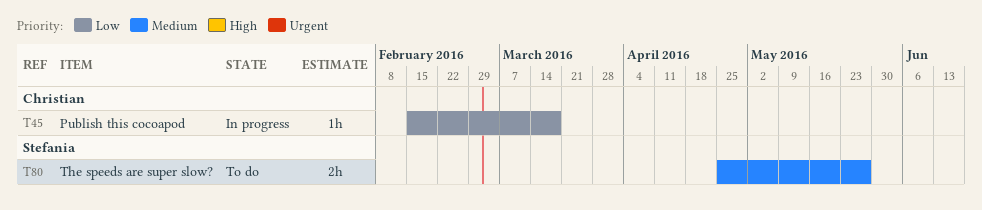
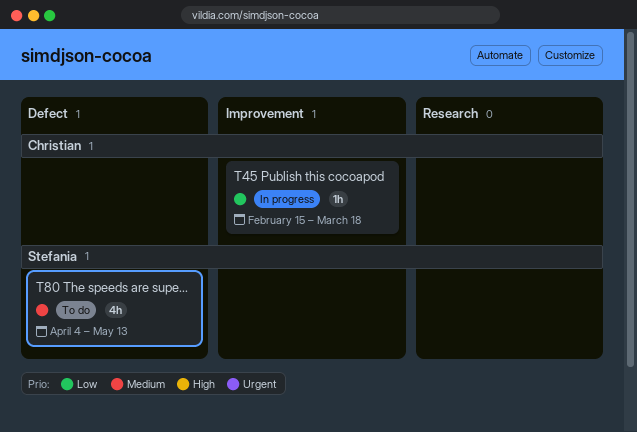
T80, estimate: 2h -> 4h
T80, start: Apr 25 -> Apr 4
T80, due: May 27 -> May 13

